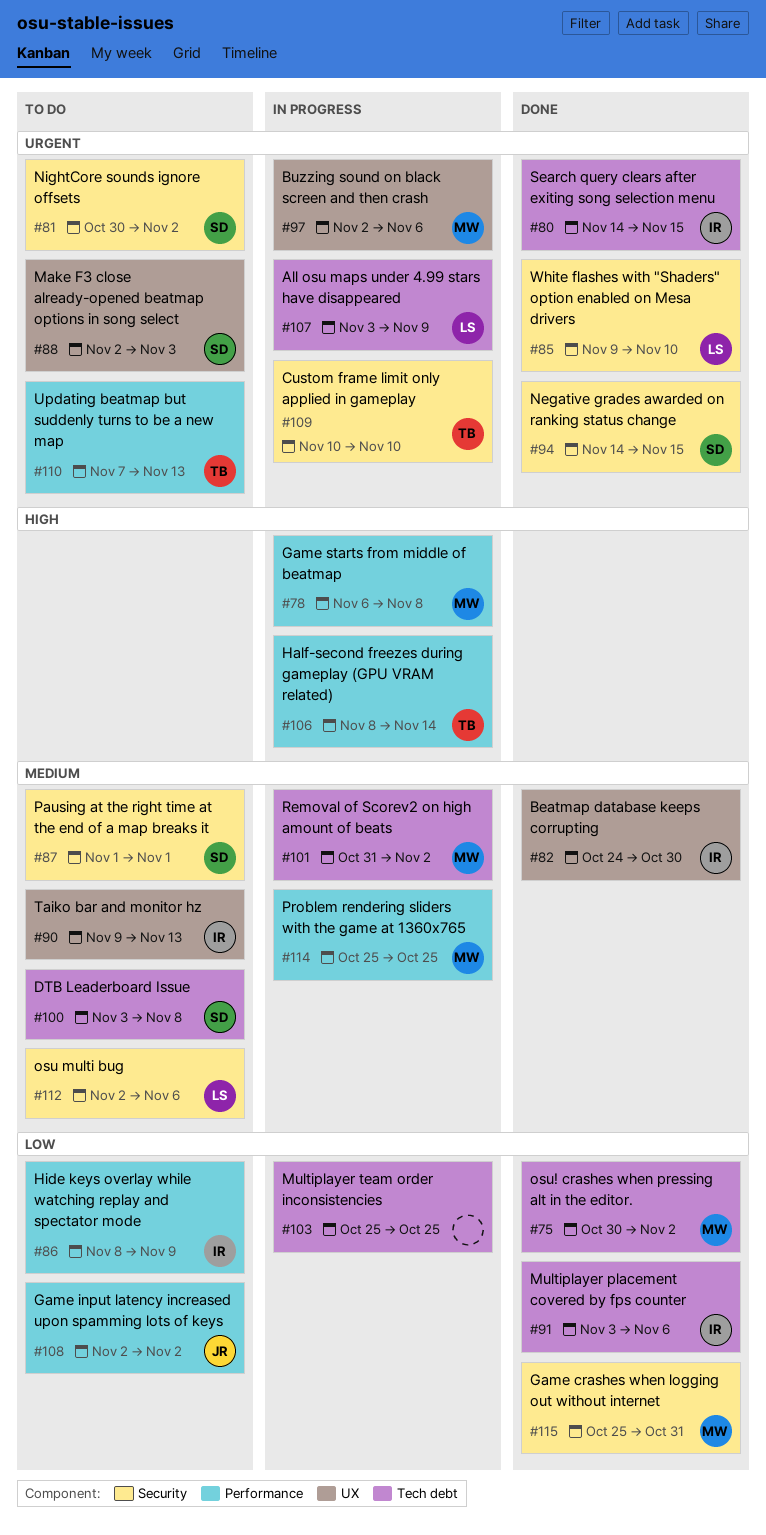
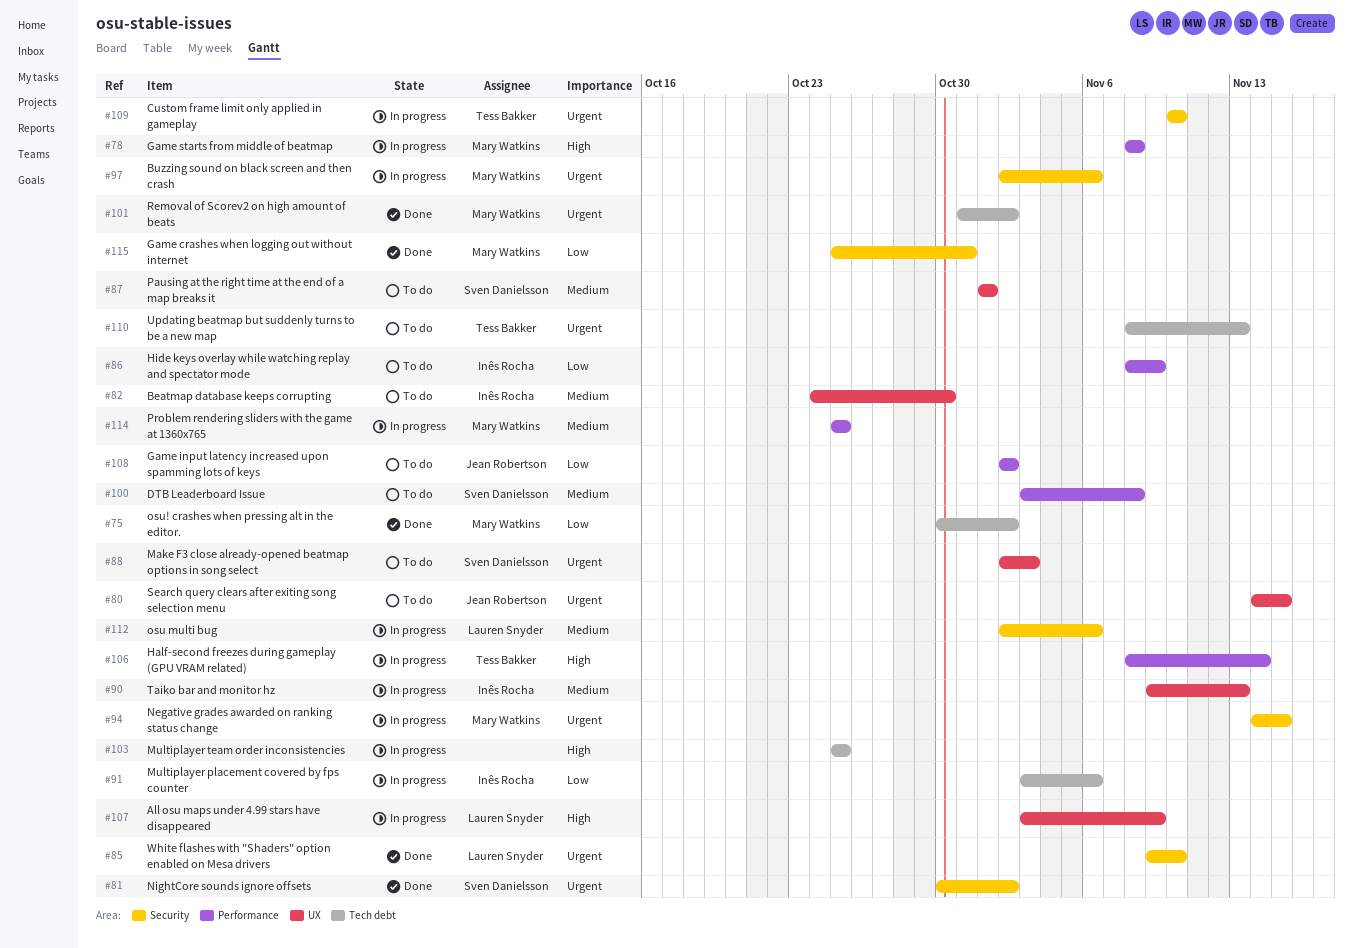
#78, start: Nov 6 -> Nov 8
#80, status: Done -> To do
#80, owner: Inês Rocha -> Jean Robertson
#80, label: Tech debt -> UX
#81, status: To do -> Done
#82, status: Done -> To do
#87, label: Security -> UX
#90, status: To do -> In progress
#91, status: Done -> In progress
#94, status: Done -> In progress
#94, owner: Sven Danielsson -> Mary Watkins
#97, label: UX -> Security
#100, label: Tech debt -> Performance
#101, status: In progress -> Done
#101, priority: Medium -> Urgent
#103, priority: Low -> High
#107, priority: Urgent -> High
#107, label: Tech debt -> UX
#110, label: Performance -> Tech debt
#110, start: Nov 7 -> Nov 8
#112, status: To do -> In progress

